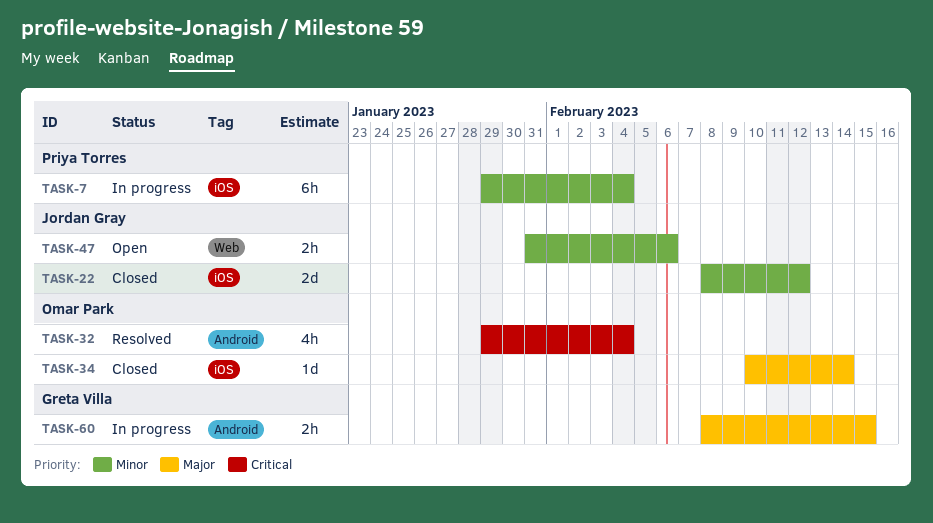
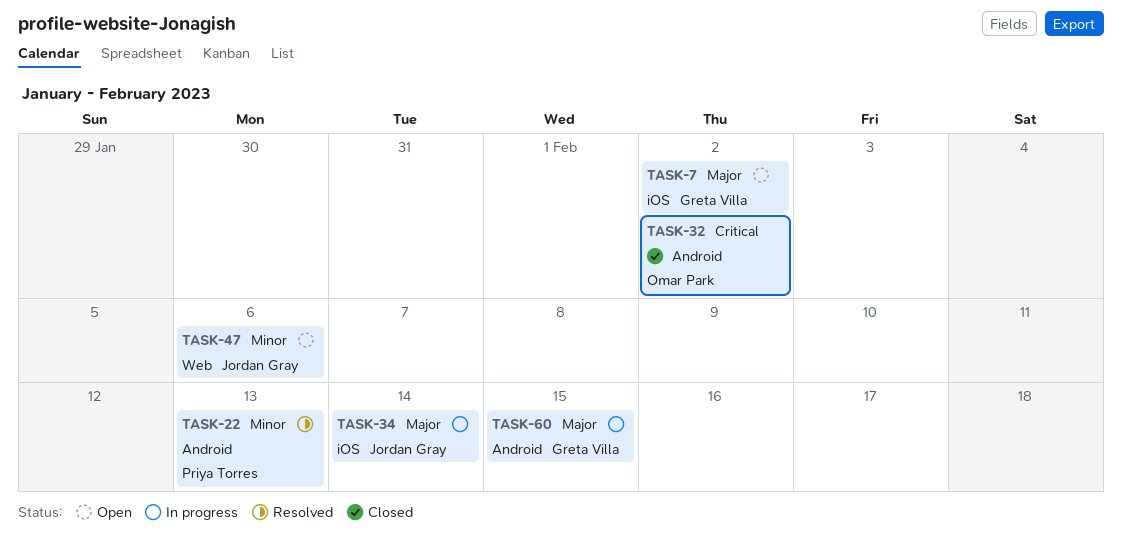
TASK-7, status: In progress -> Open
TASK-7, owner: Priya Torres -> Greta Villa
TASK-7, priority: Minor -> Major
TASK-7, due: Feb 4 -> Feb 2
TASK-22, status: Closed -> Resolved
TASK-22, owner: Jordan Gray -> Priya Torres
TASK-22, label: iOS -> Android
TASK-22, due: Feb 12 -> Feb 13
TASK-32, status: Resolved -> Closed
TASK-32, due: Feb 4 -> Feb 2
TASK-34, status: Closed -> In progress
TASK-34, owner: Omar Park -> Jordan Gray

